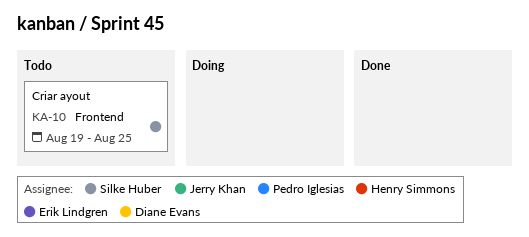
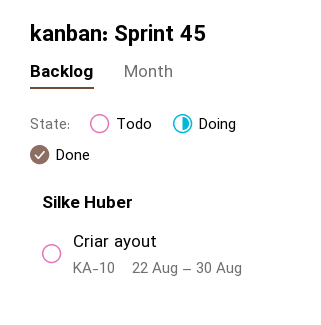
KA-10, start: Aug 19 -> Aug 22
KA-10, due: Aug 25 -> Aug 30

